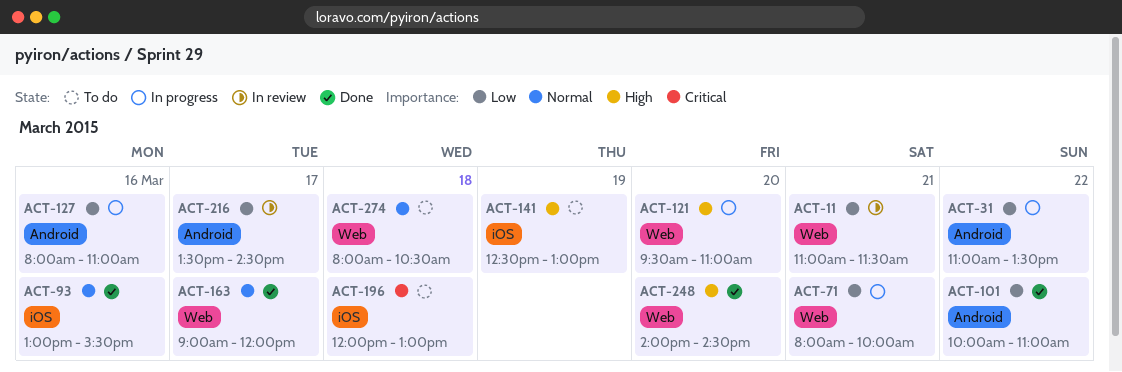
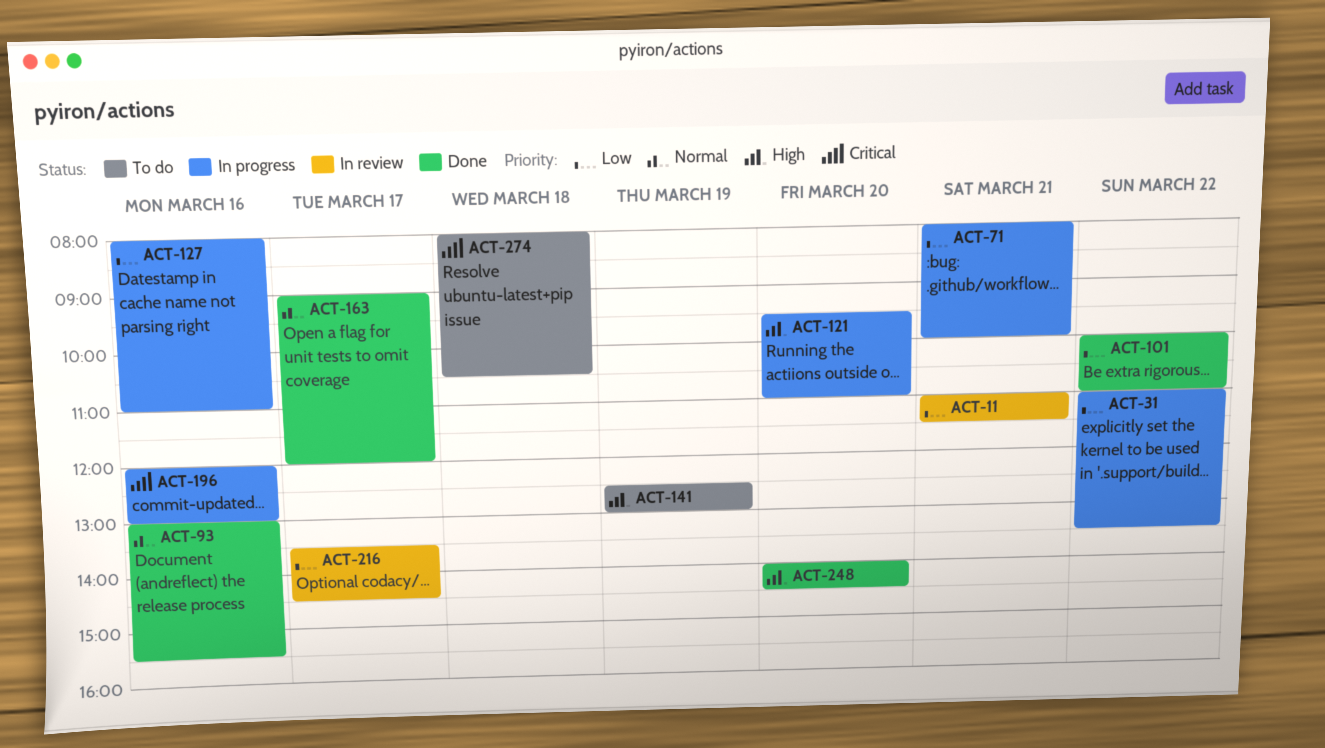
ACT-196, status: To do -> In progress
ACT-196, day: Mar 18 -> Mar 16
ACT-274, priority: Normal -> Critical

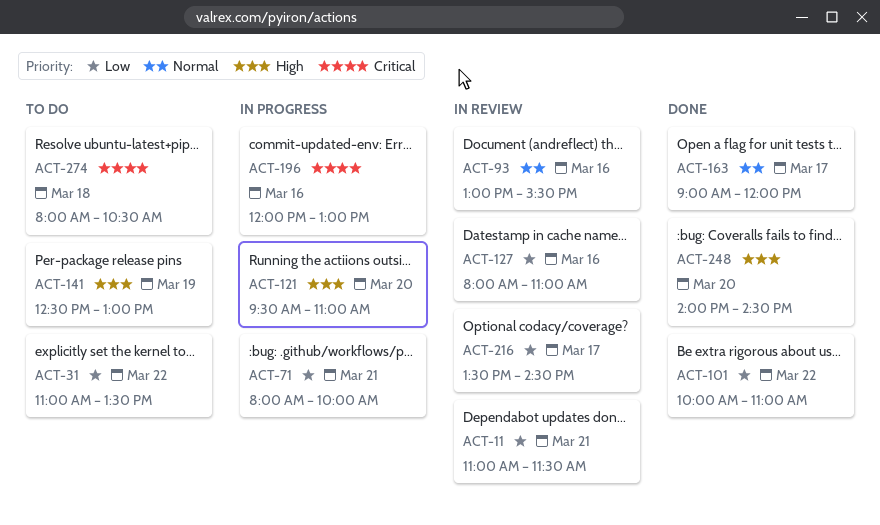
ACT-31, status: In progress -> To do
ACT-93, status: Done -> In review
ACT-127, status: In progress -> In review

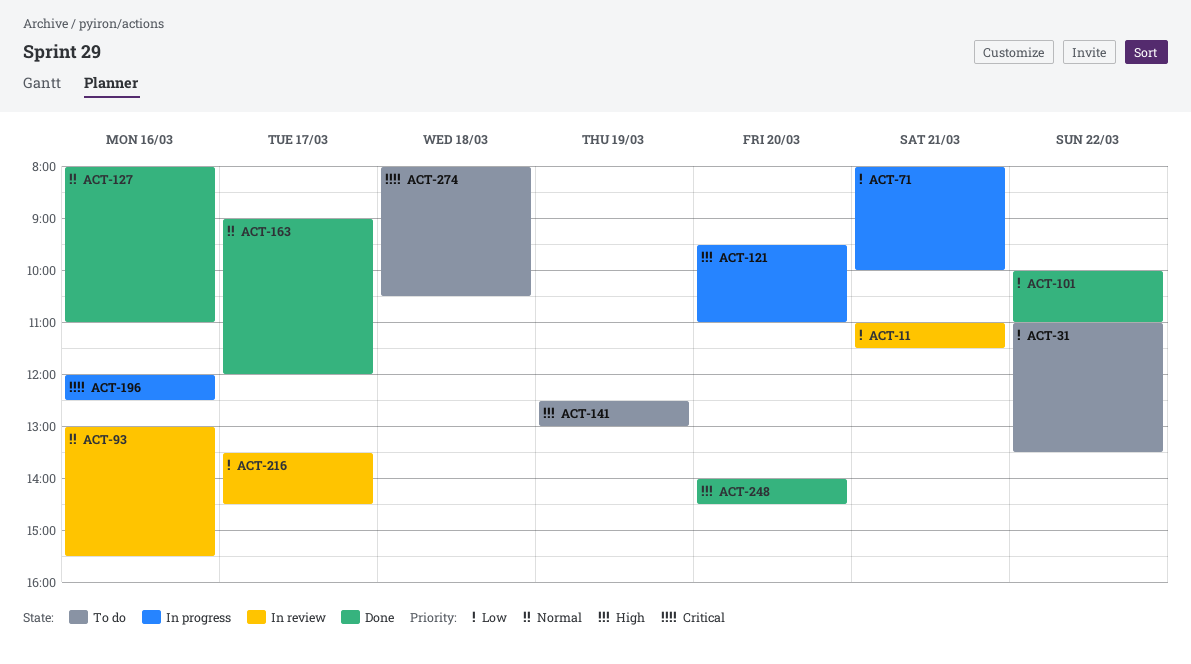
ACT-127, status: In review -> Done
ACT-127, priority: Low -> Normal
ACT-196, ends: 13:00 -> 12:30

